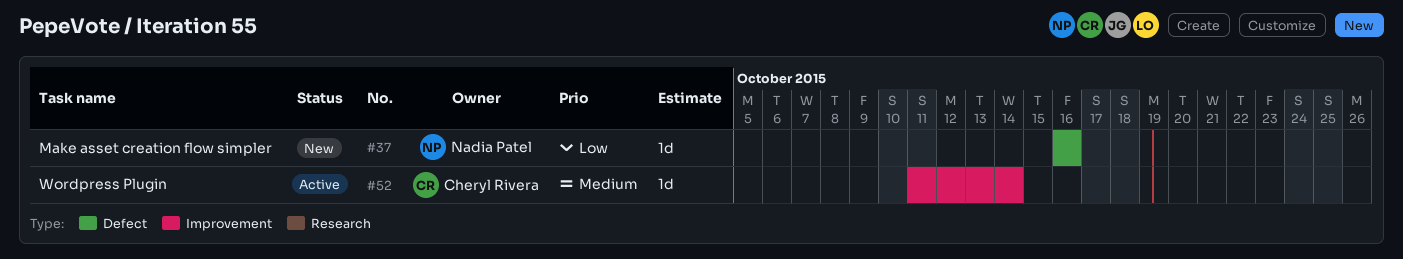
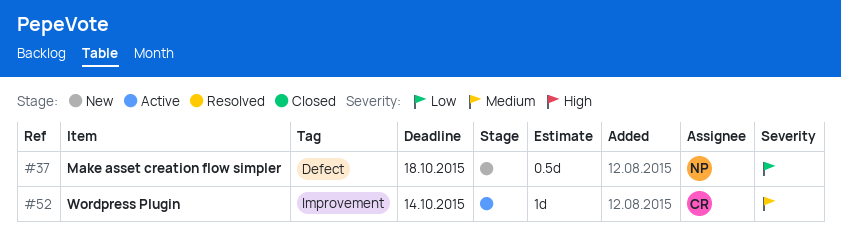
#37, estimate: 1d -> 0.5d
#37, due: Oct 16 -> Oct 18

